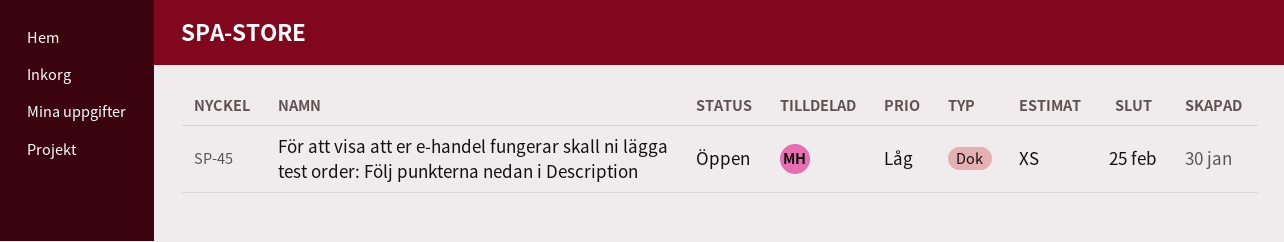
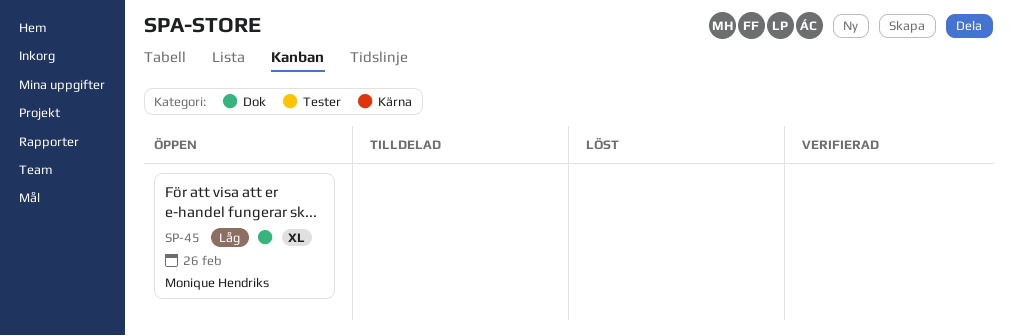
SP-45, estimate: XS -> XL
SP-45, due: Feb 25 -> Feb 26

